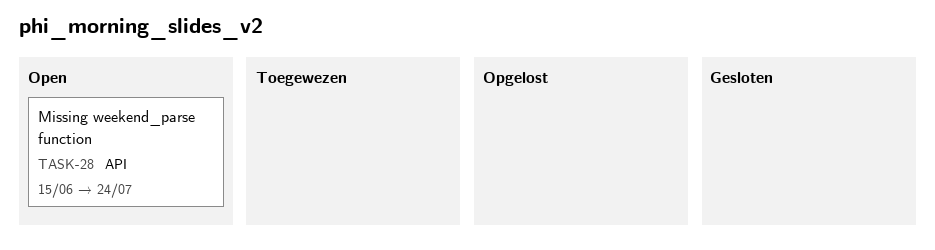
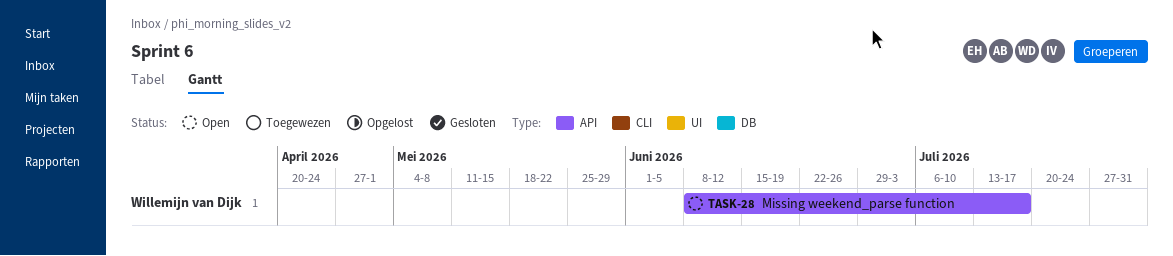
TASK-28, start: Jun 15 -> Jun 8
TASK-28, due: Jul 24 -> Jul 17

